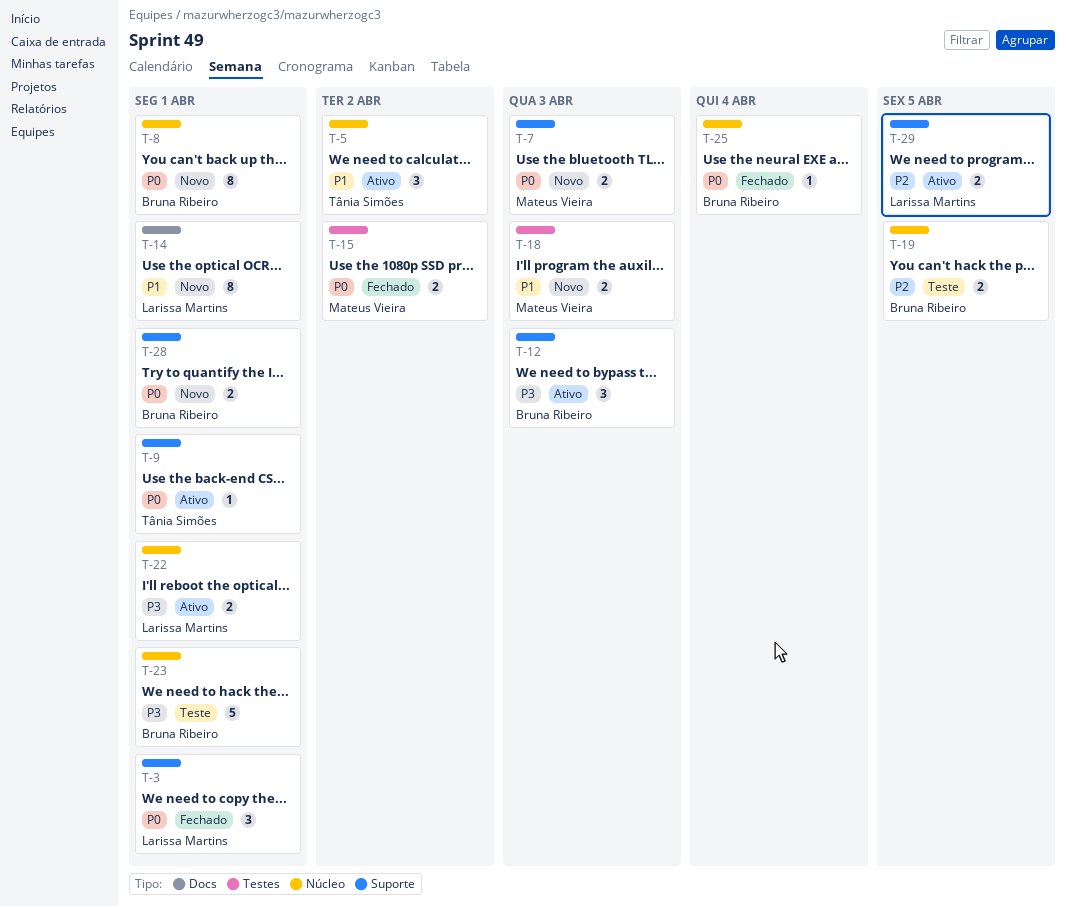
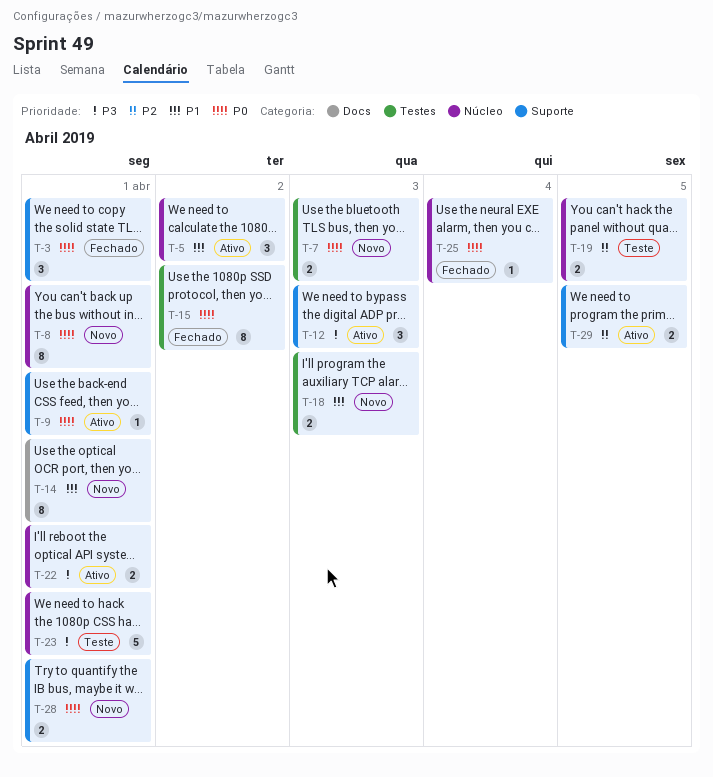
T-7, label: Suporte -> Testes
T-15, estimate: 2 -> 8

